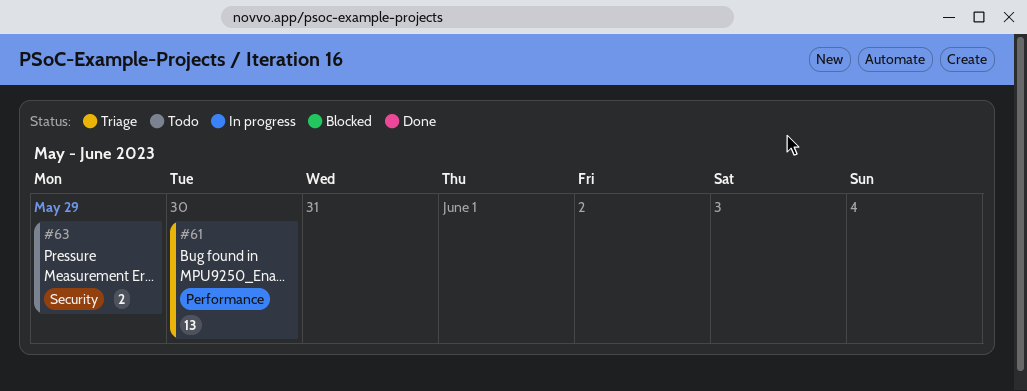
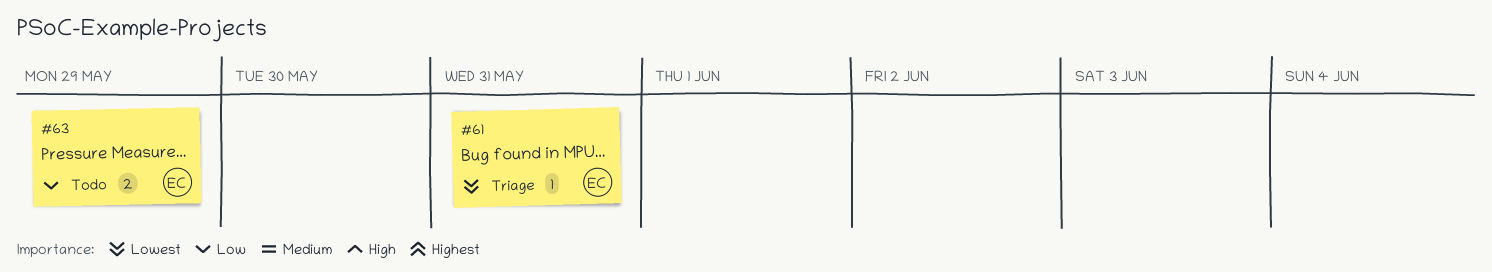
#61, estimate: 13 -> 1
#61, due: May 30 -> May 31

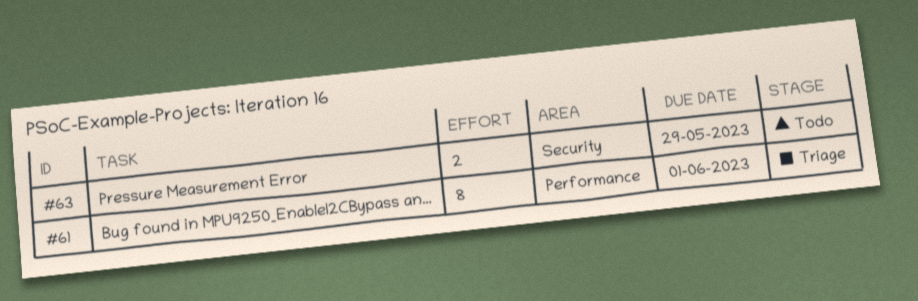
#61, estimate: 1 -> 8
#61, due: May 31 -> Jun 1

